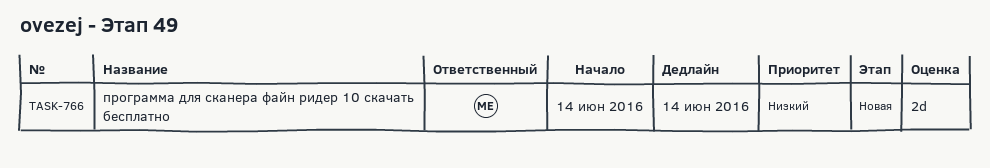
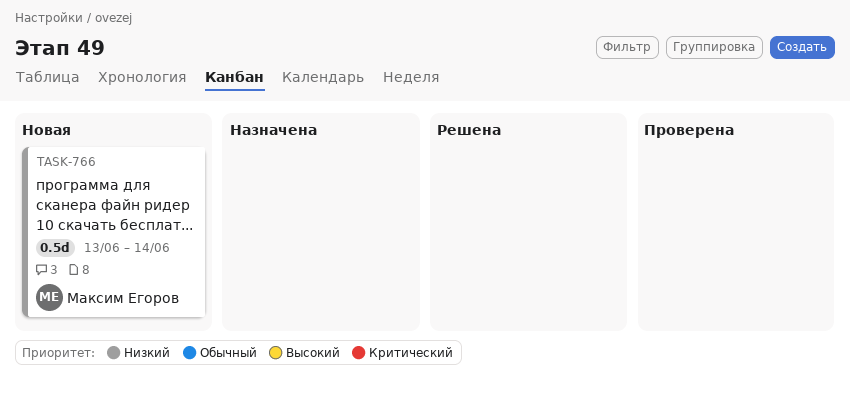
TASK-766, estimate: 2d -> 0.5d
TASK-766, start: Jun 14 -> Jun 13

